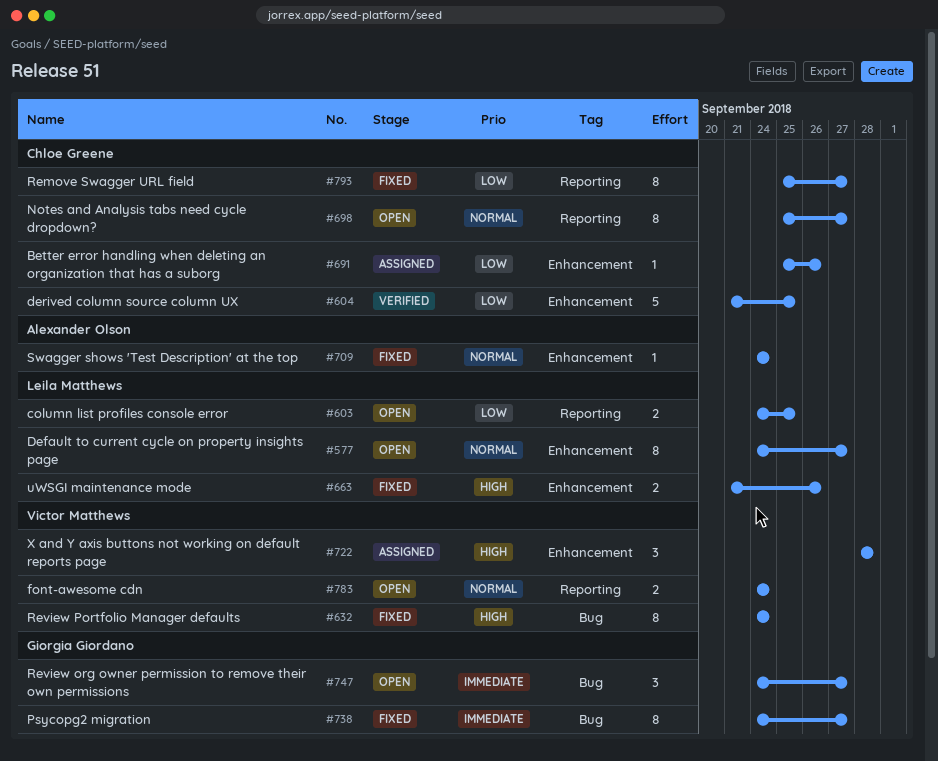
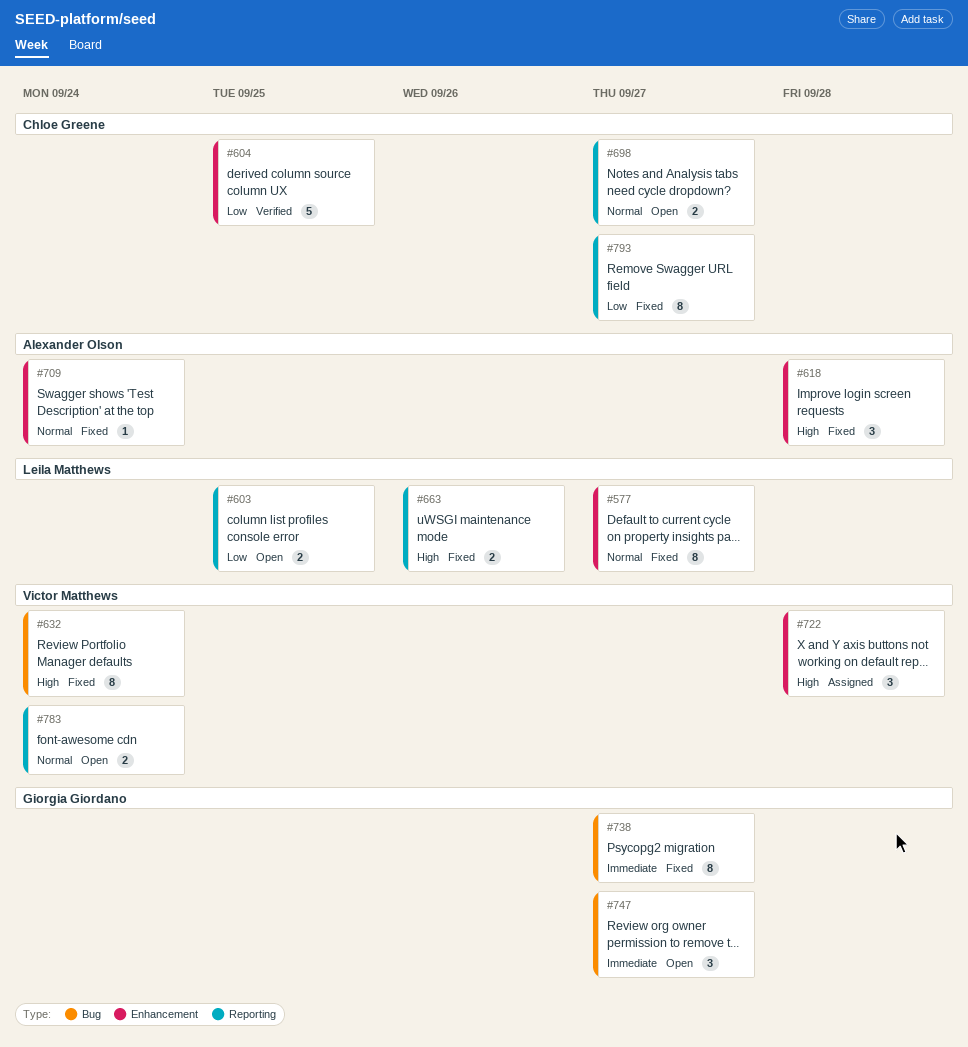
#577, status: Open -> Fixed
#618: none -> present
#663, label: Enhancement -> Reporting
#691: present -> none
#698, estimate: 8 -> 2

